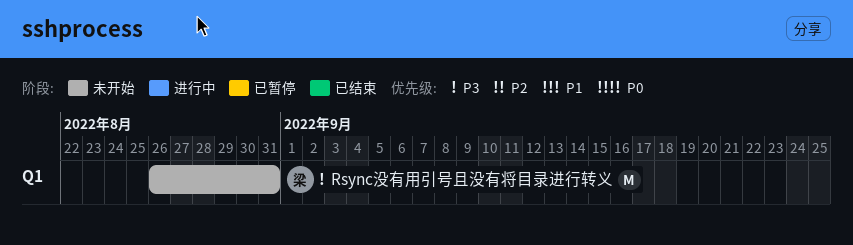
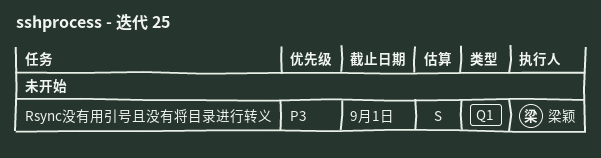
Rsync没有用引号且没有将目录进行转义, estimate: M -> S
Rsync没有用引号且没有将目录进行转义, due: Aug 31 -> Sep 1

